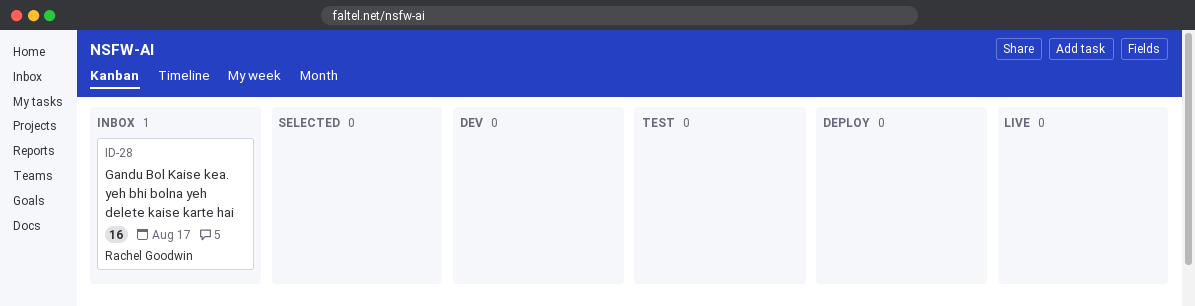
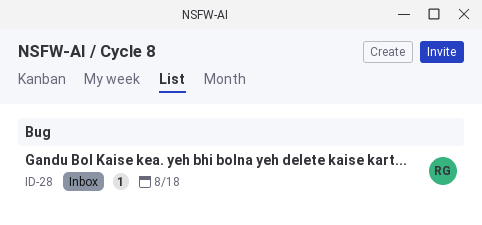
ID-28, estimate: 16 -> 1
ID-28, due: Aug 17 -> Aug 18

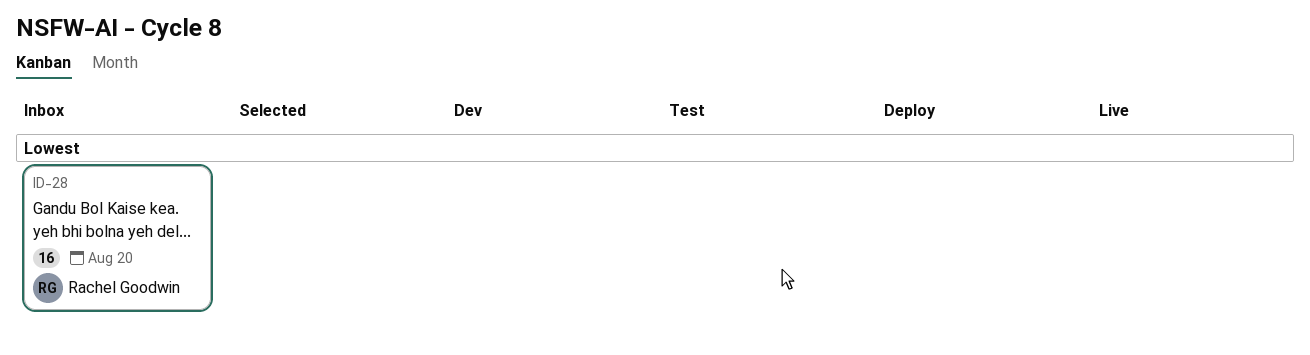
ID-28, estimate: 1 -> 16
ID-28, due: Aug 18 -> Aug 20

